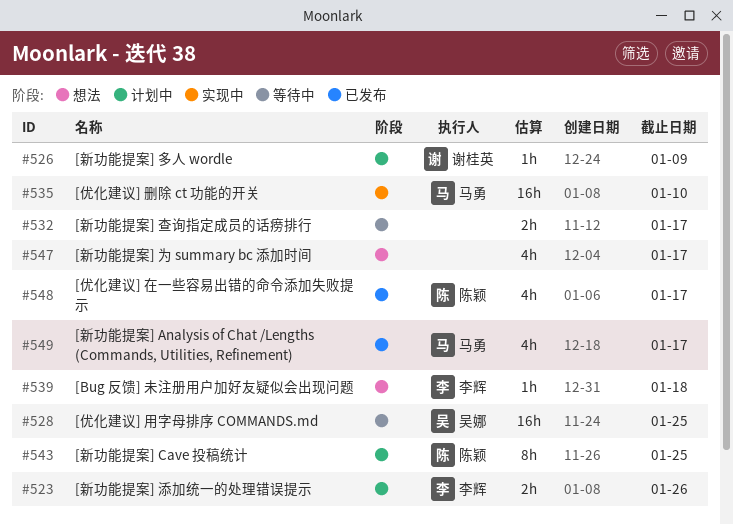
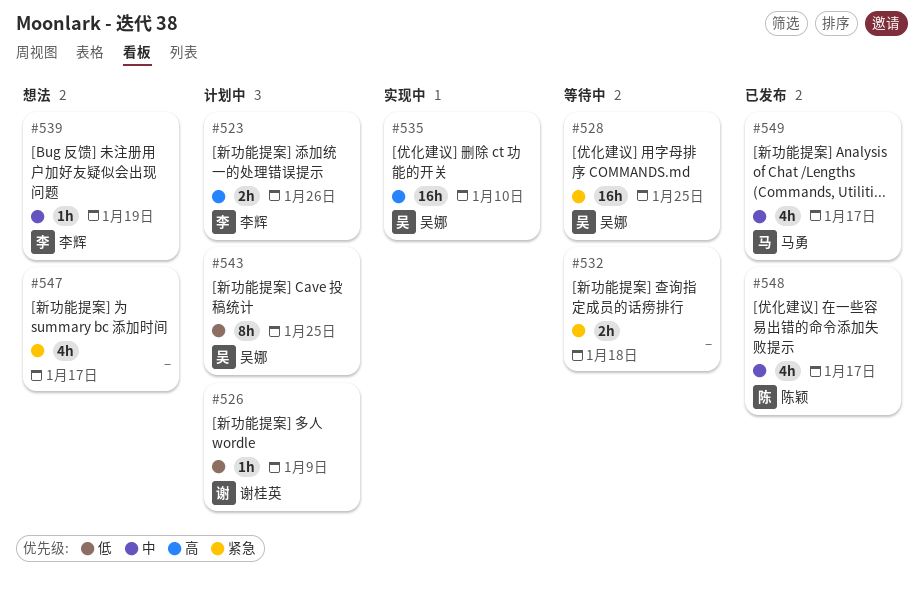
#532, due: Jan 17 -> Jan 18
#535, owner: 马勇 -> 吴娜
#539, due: Jan 18 -> Jan 19
#543, owner: 陈颖 -> 吴娜

